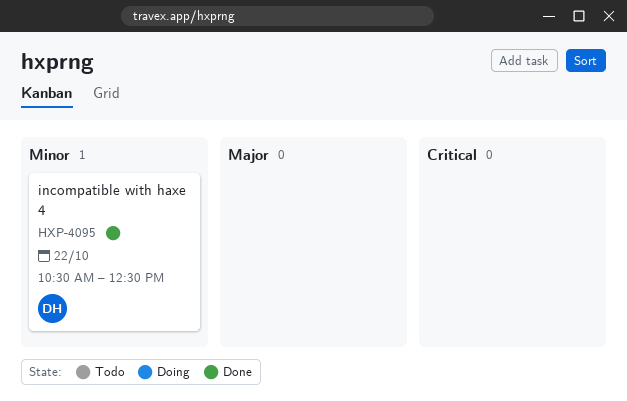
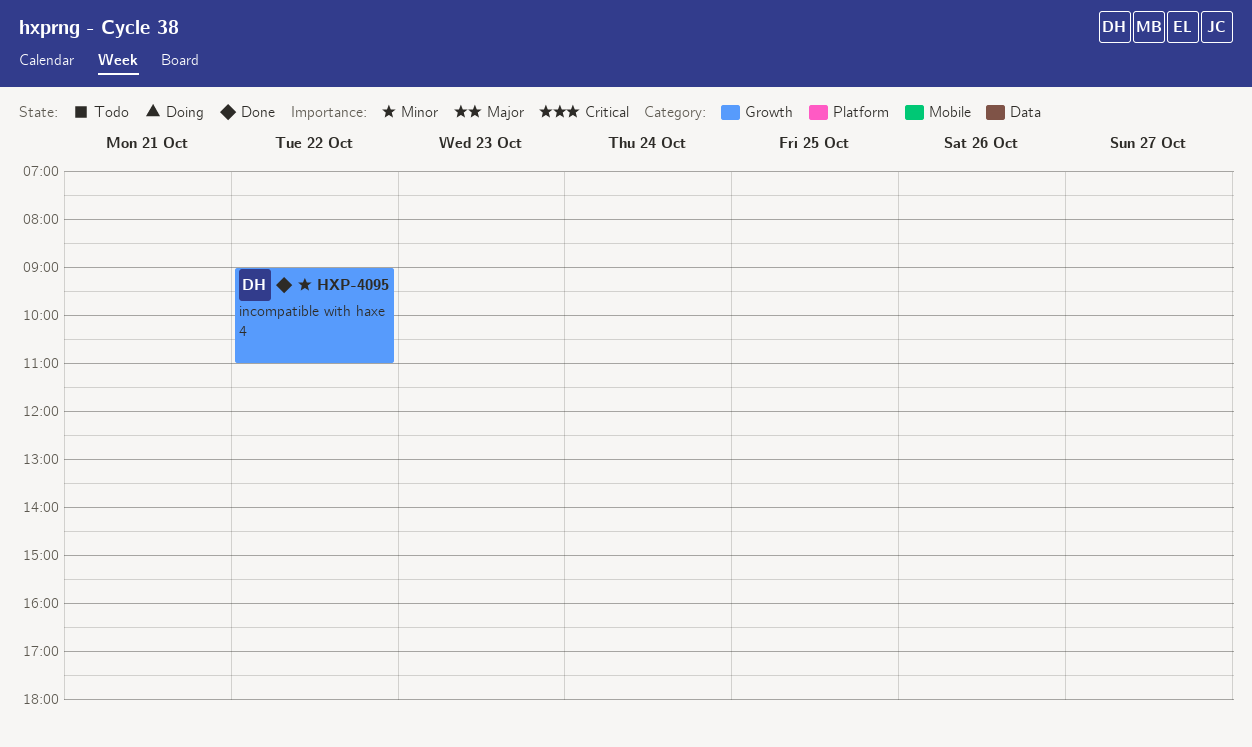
HXP-4095, begins: 10:30 -> 09:00
HXP-4095, ends: 12:30 -> 11:00

